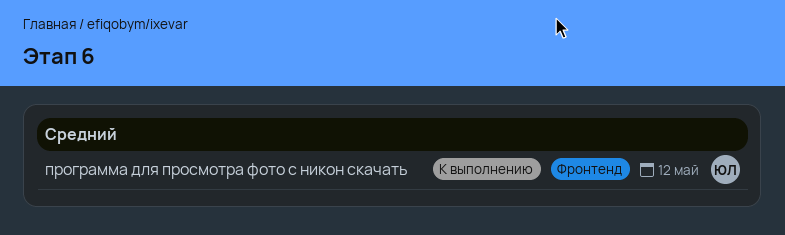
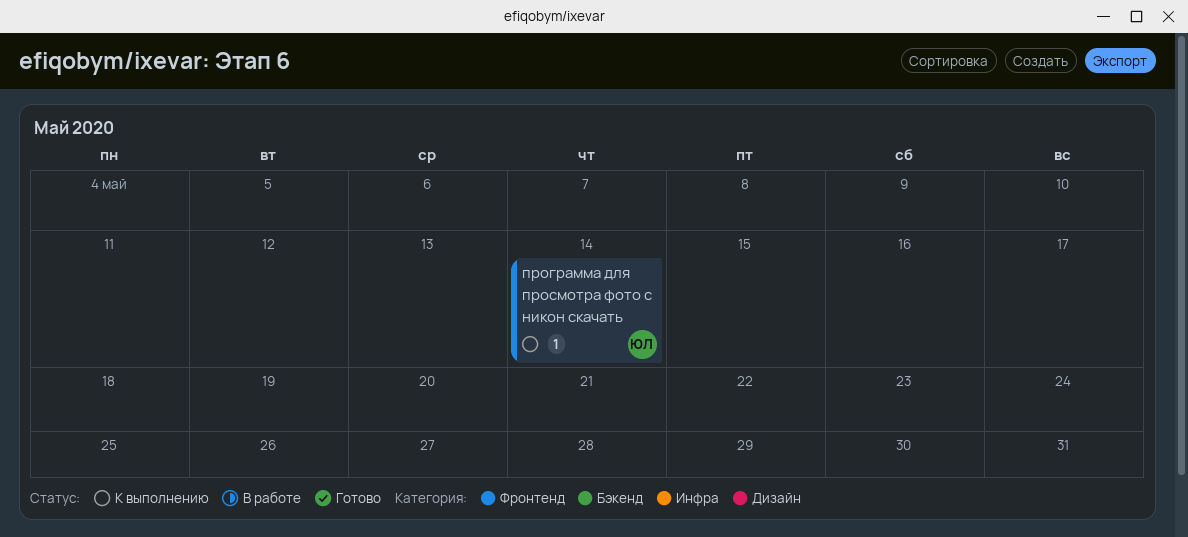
программа для просмотра фото с никон скачать, due: May 12 -> May 14

